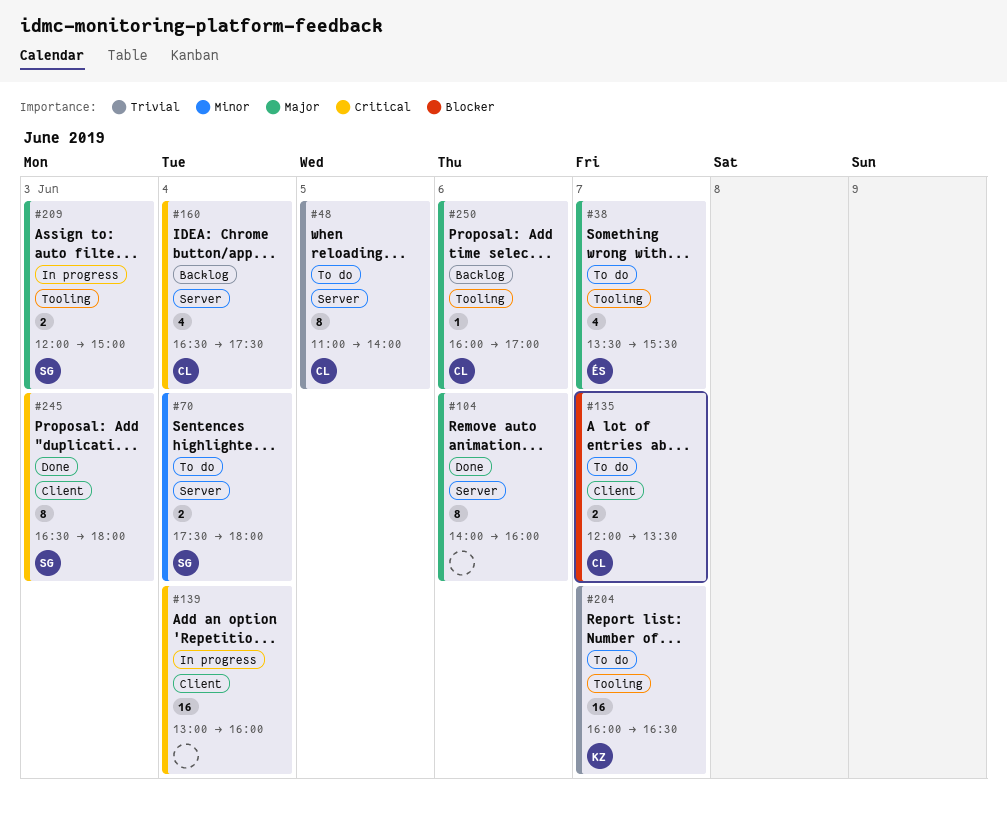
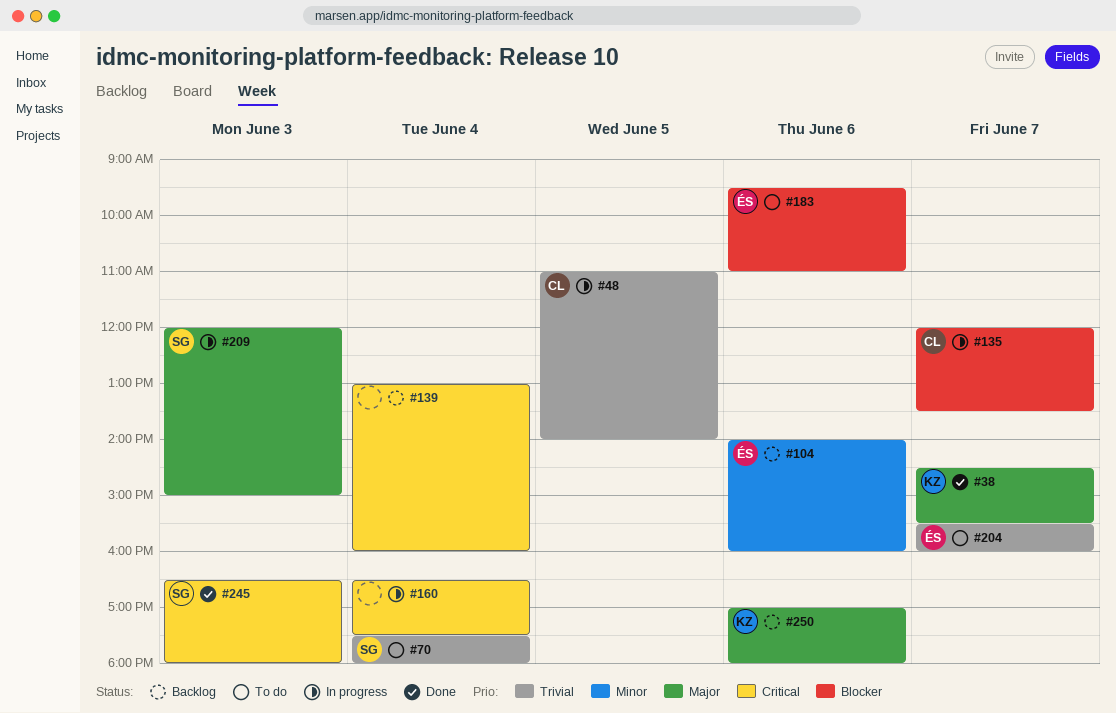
#38, status: To do -> Done
#38, owner: ÉS -> KZ
#38, begins: 13:30 -> 14:30
#48, status: To do -> In progress
#70, priority: Minor -> Trivial
#104, status: Done -> Backlog
#104, owner: none -> ÉS
#104, priority: Major -> Minor
#135, status: To do -> In progress
#139, status: In progress -> Backlog
#160, status: Backlog -> In progress
#160, owner: CL -> none
#183: none -> present
#204, owner: KZ -> ÉS
#204, begins: 16:00 -> 15:30
#204, ends: 16:30 -> 16:00
#250, owner: CL -> KZ
#250, begins: 16:00 -> 17:00
#250, ends: 17:00 -> 18:00

